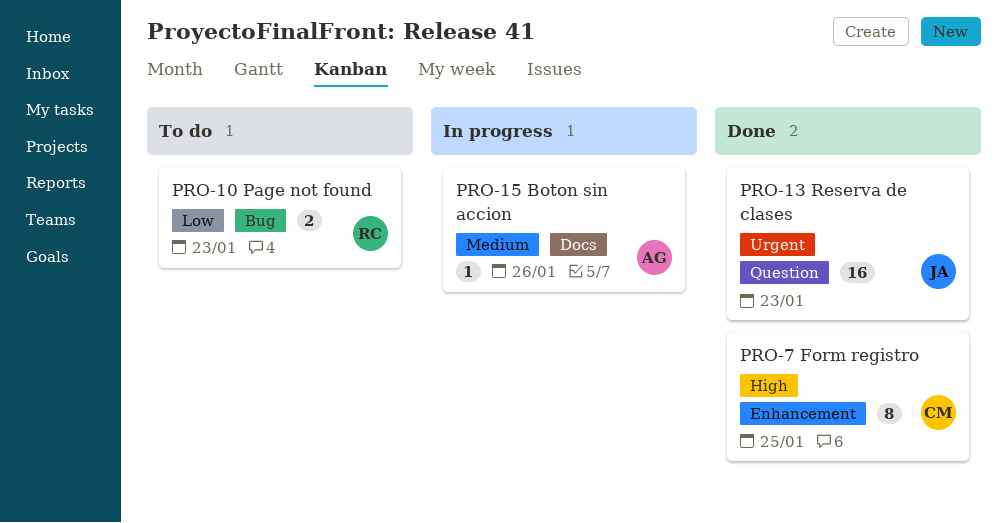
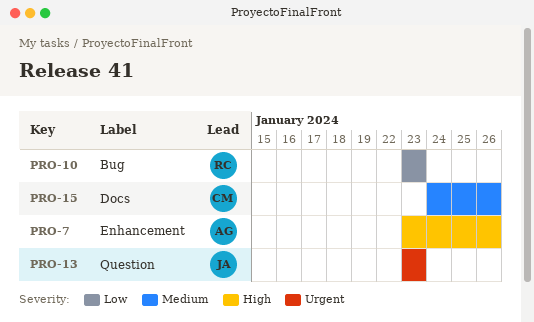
PRO-7, owner: CM -> AG
PRO-7, due: Jan 25 -> Jan 26
PRO-15, owner: AG -> CM

